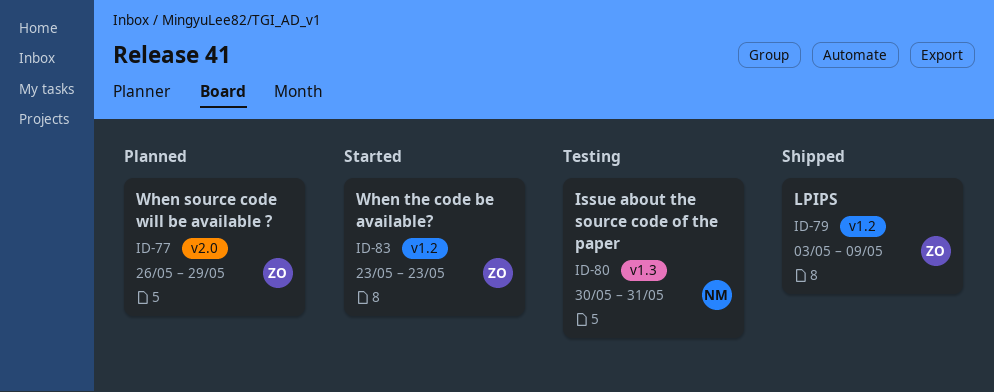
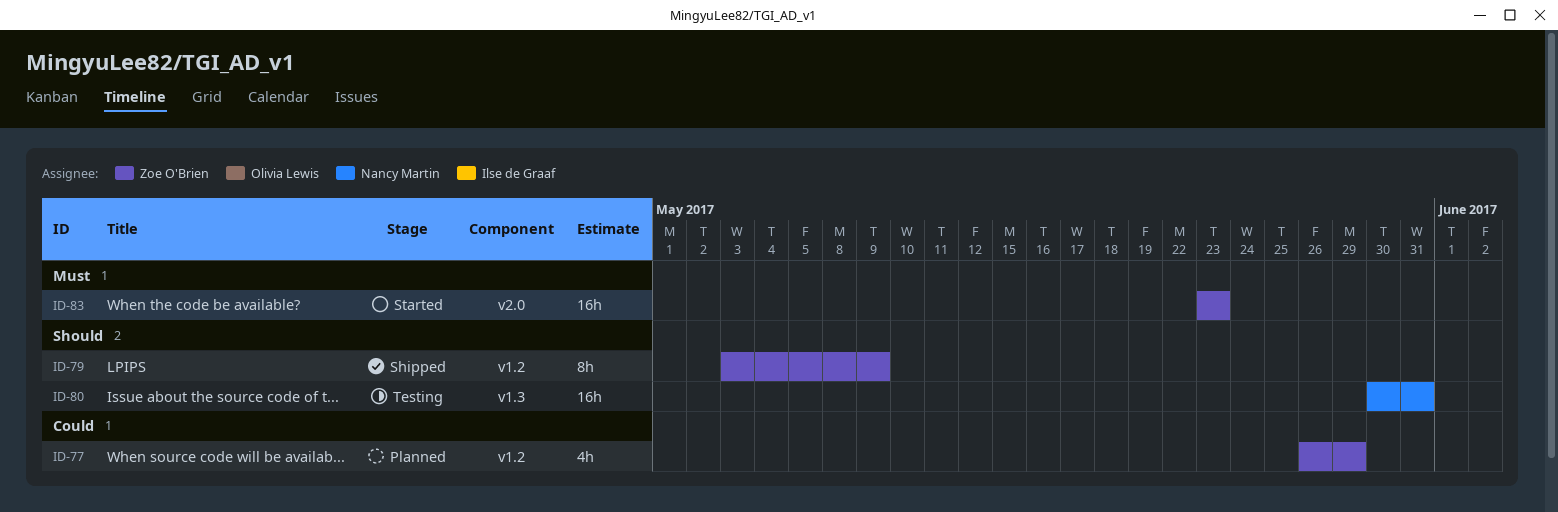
ID-77, label: v2.0 -> v1.2
ID-83, label: v1.2 -> v2.0

